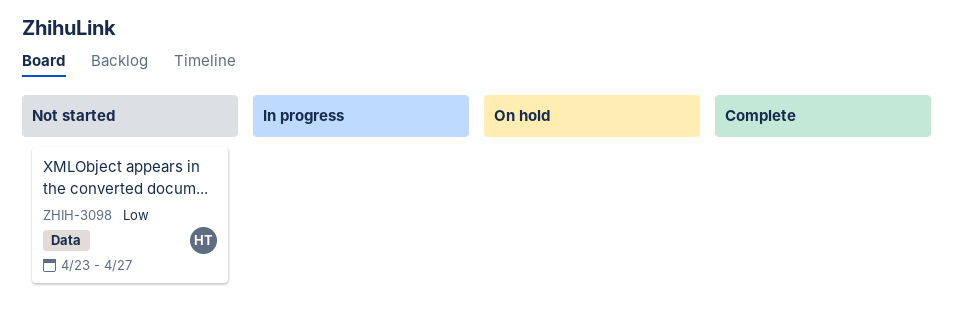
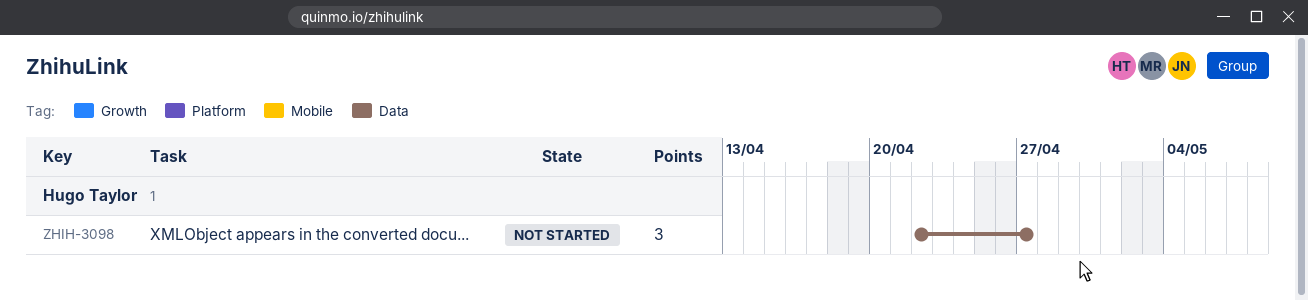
ZHIH-3098, start: Apr 23 -> Apr 22

